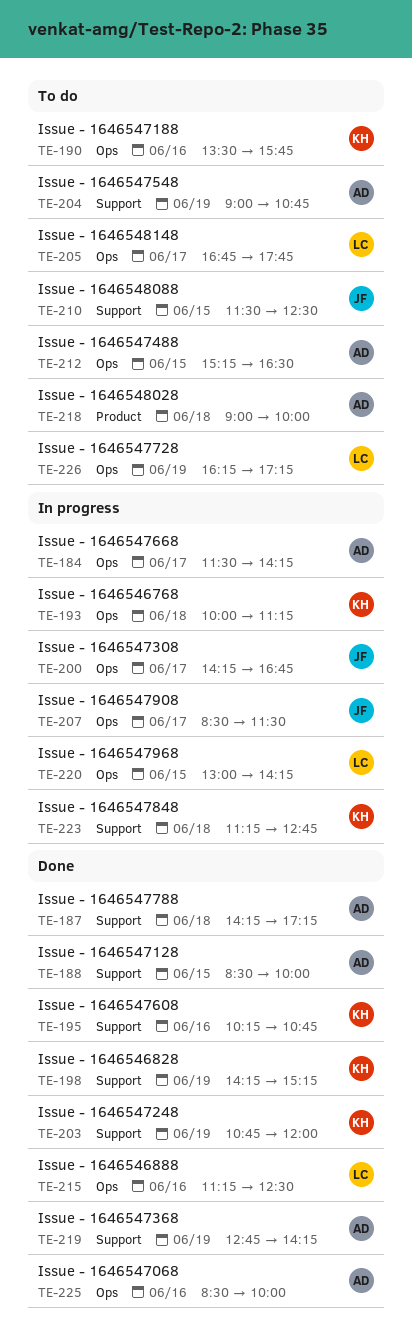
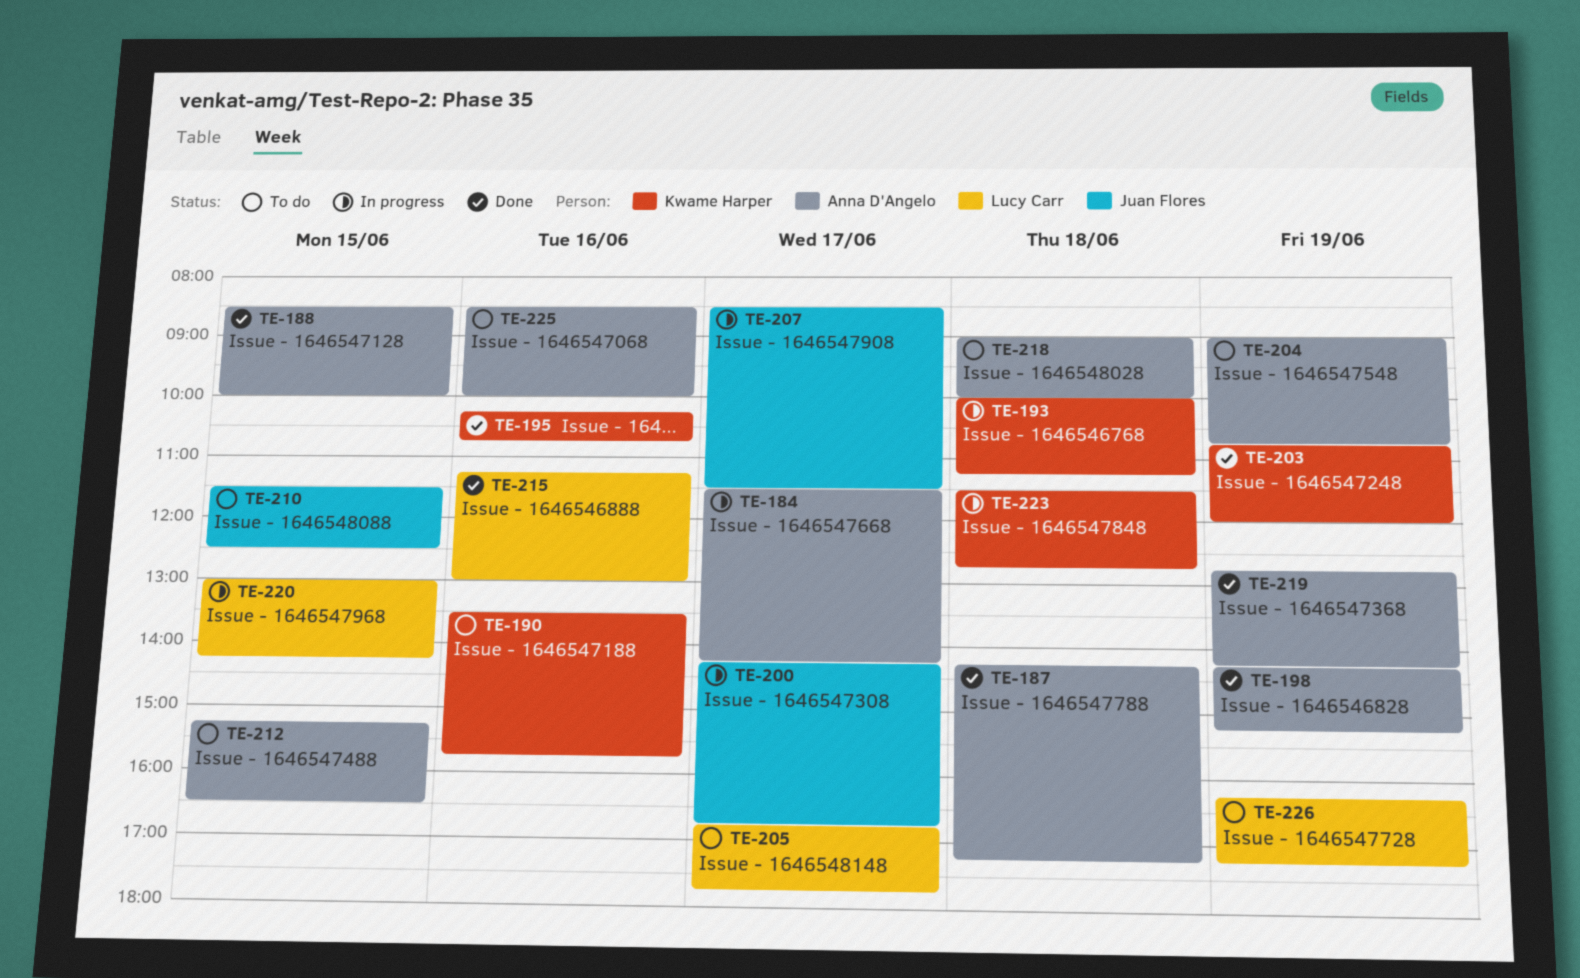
TE-198, owner: Kwame Harper -> Anna D'Angelo
TE-215, ends: 12:30 -> 13:00
TE-223, begins: 11:15 -> 11:30
TE-225, status: Done -> To do

